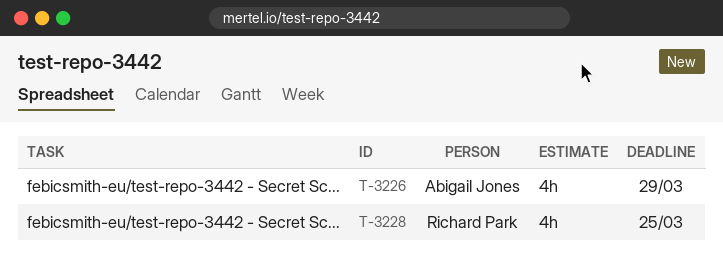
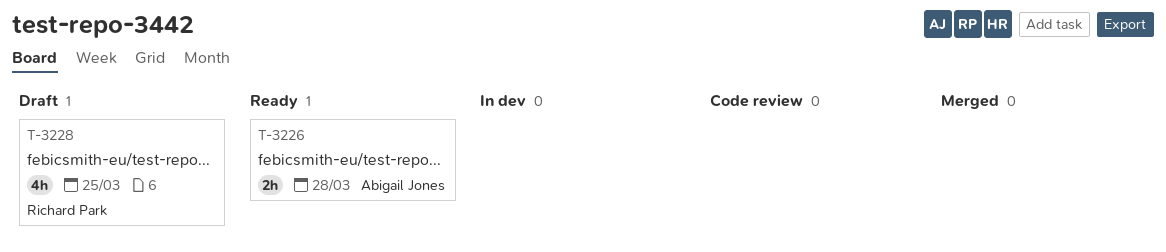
T-3226, estimate: 4h -> 2h
T-3226, due: Mar 29 -> Mar 28

